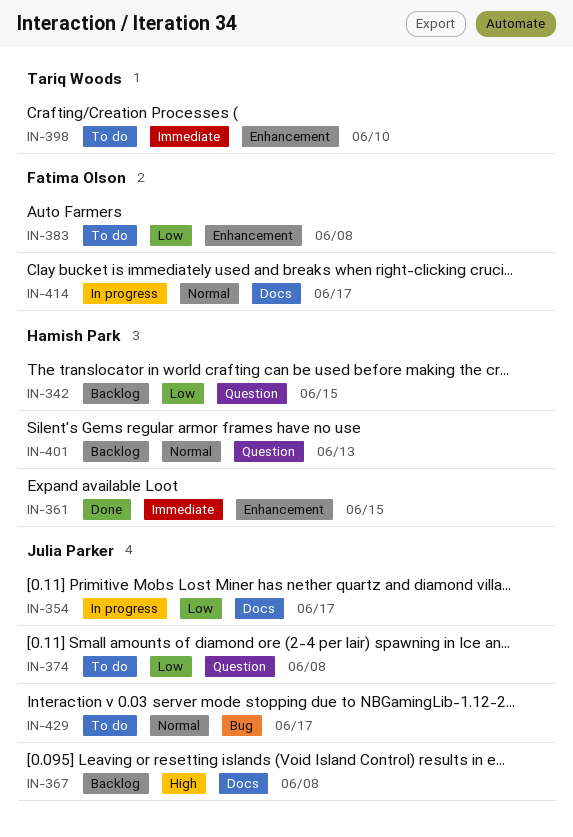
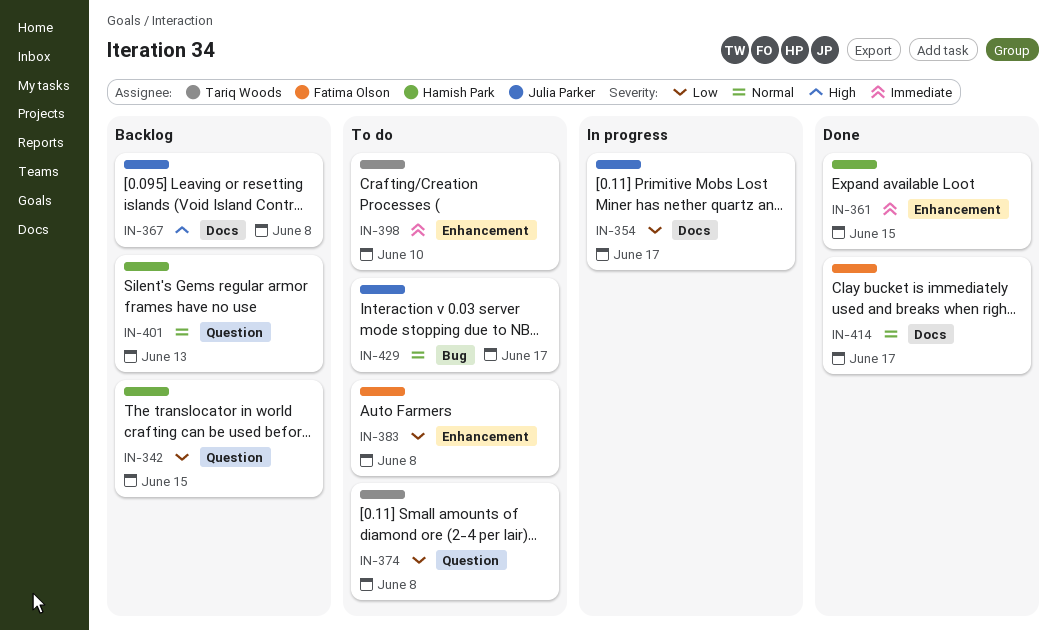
IN-374, owner: Julia Parker -> Tariq Woods
IN-414, status: In progress -> Done

